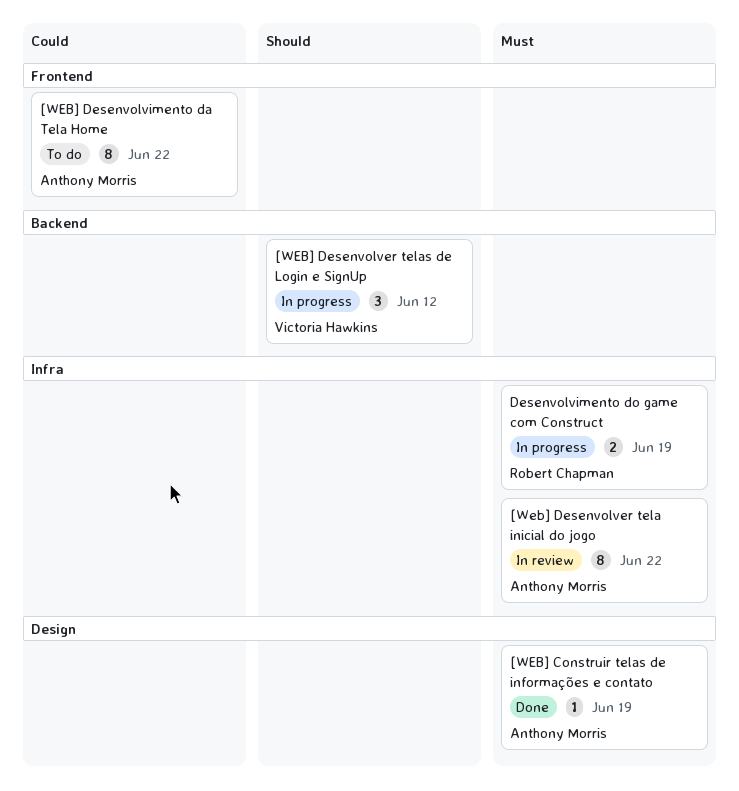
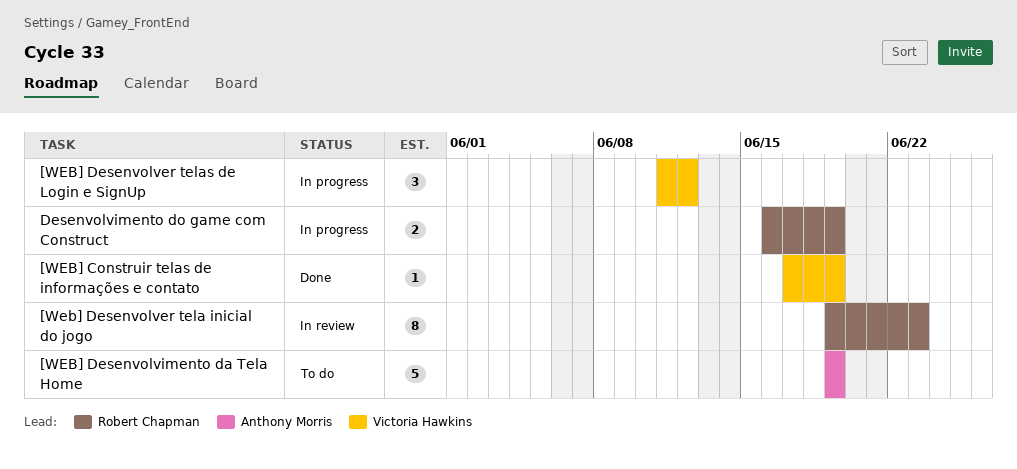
[WEB] Construir telas de informações e contato, owner: Anthony Morris -> Victoria Hawkins
[Web] Desenvolver tela inicial do jogo, owner: Anthony Morris -> Robert Chapman
[Web] Desenvolver tela inicial do jogo, due: Jun 22 -> Jun 23
[WEB] Desenvolvimento da Tela Home, estimate: 8 -> 5
[WEB] Desenvolvimento da Tela Home, due: Jun 22 -> Jun 19

